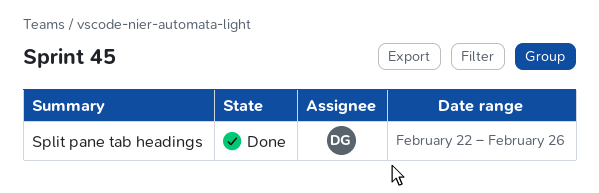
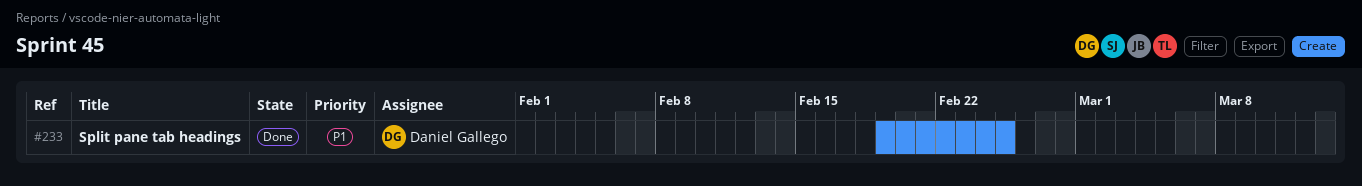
Split pane tab headings, start: Feb 22 -> Feb 19
Split pane tab headings, due: Feb 26 -> Feb 25

